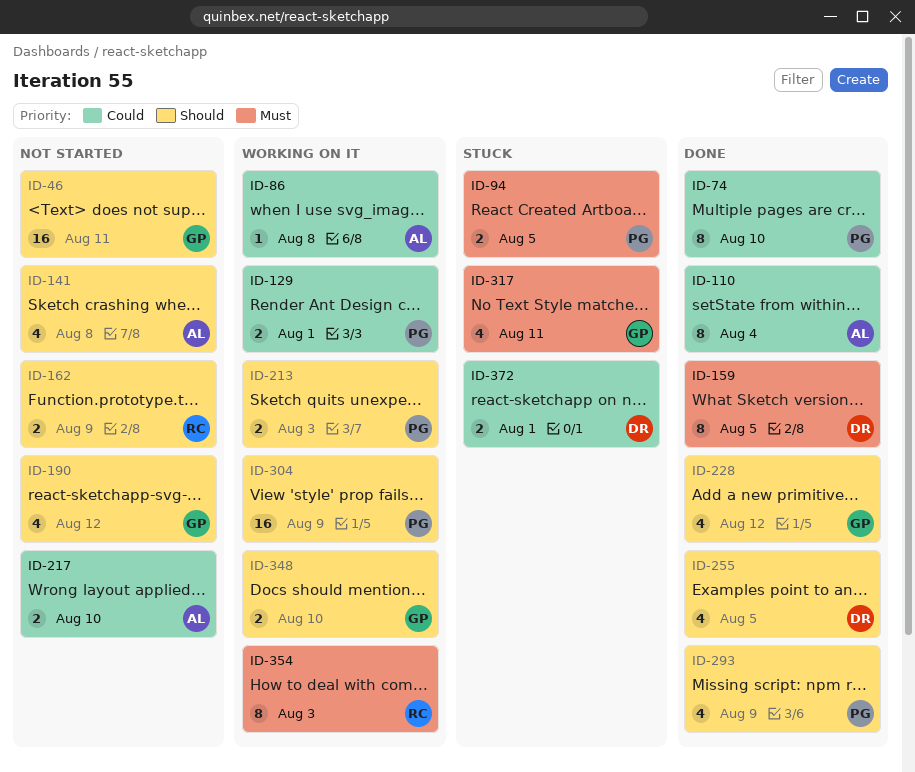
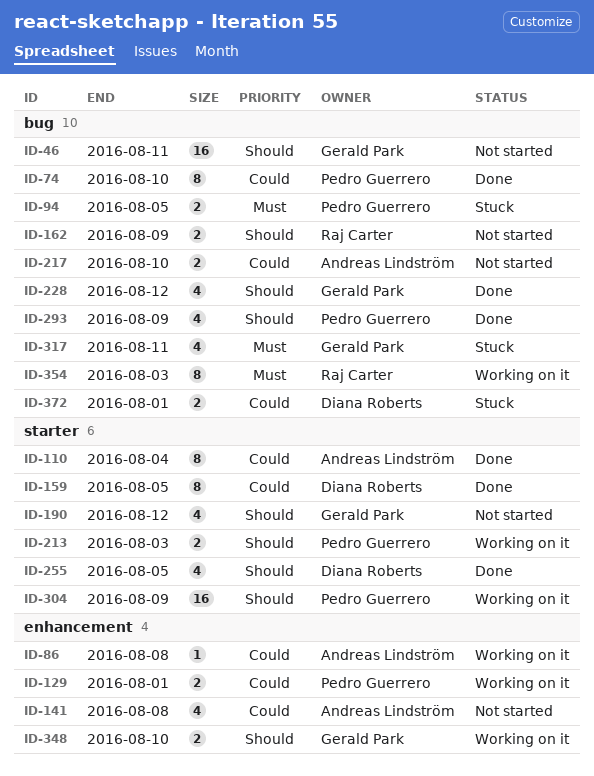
ID-141, priority: Should -> Could
ID-159, priority: Must -> Could

